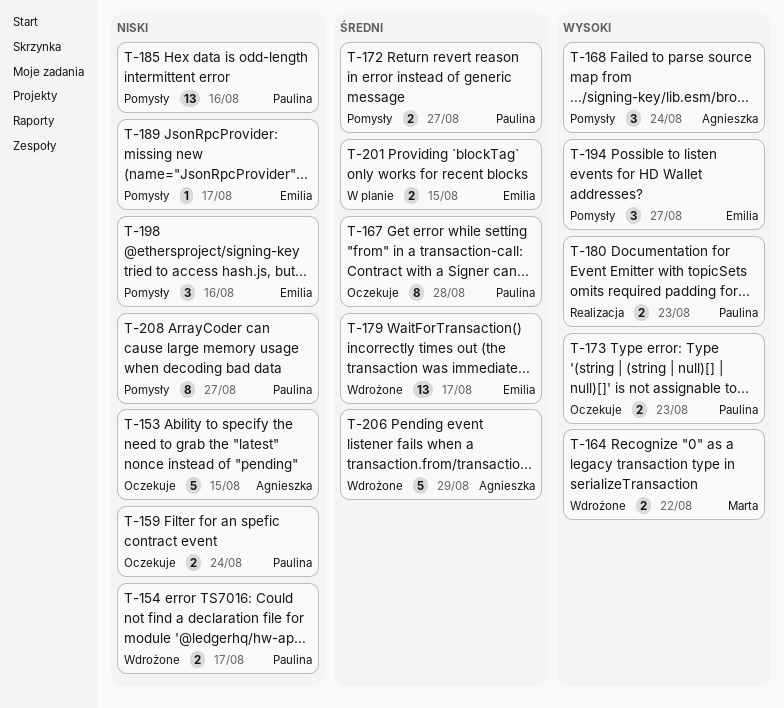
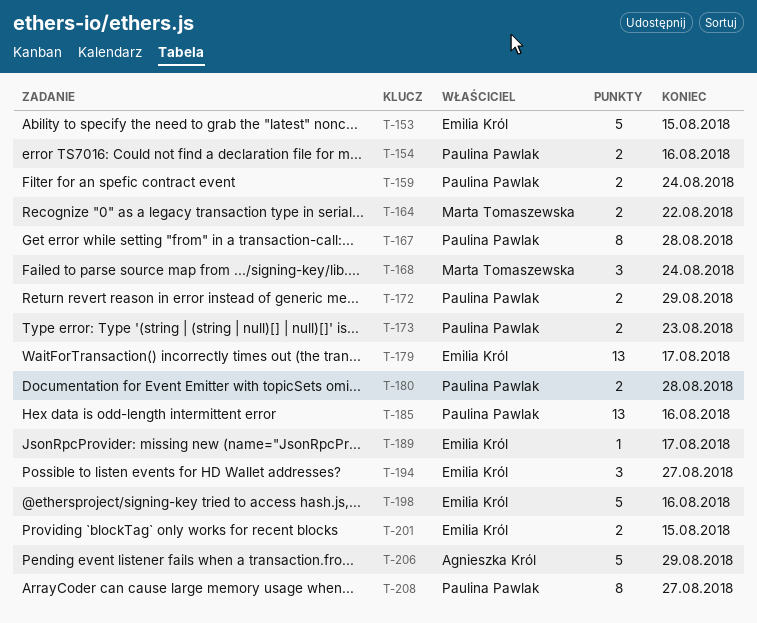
T-153, owner: Agnieszka Król -> Emilia Król
T-154, due: Aug 17 -> Aug 16
T-168, owner: Agnieszka Król -> Marta Tomaszewska
T-172, due: Aug 27 -> Aug 29
T-180, due: Aug 23 -> Aug 28
T-198, estimate: 3 -> 5

